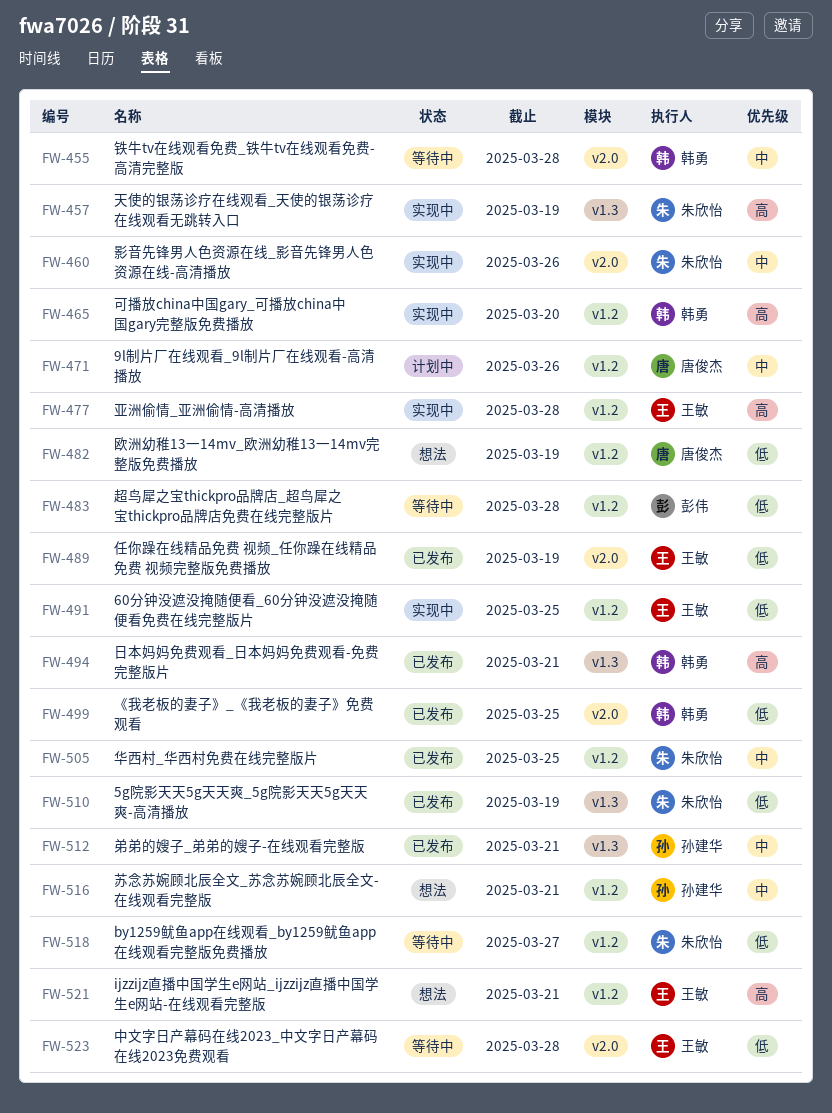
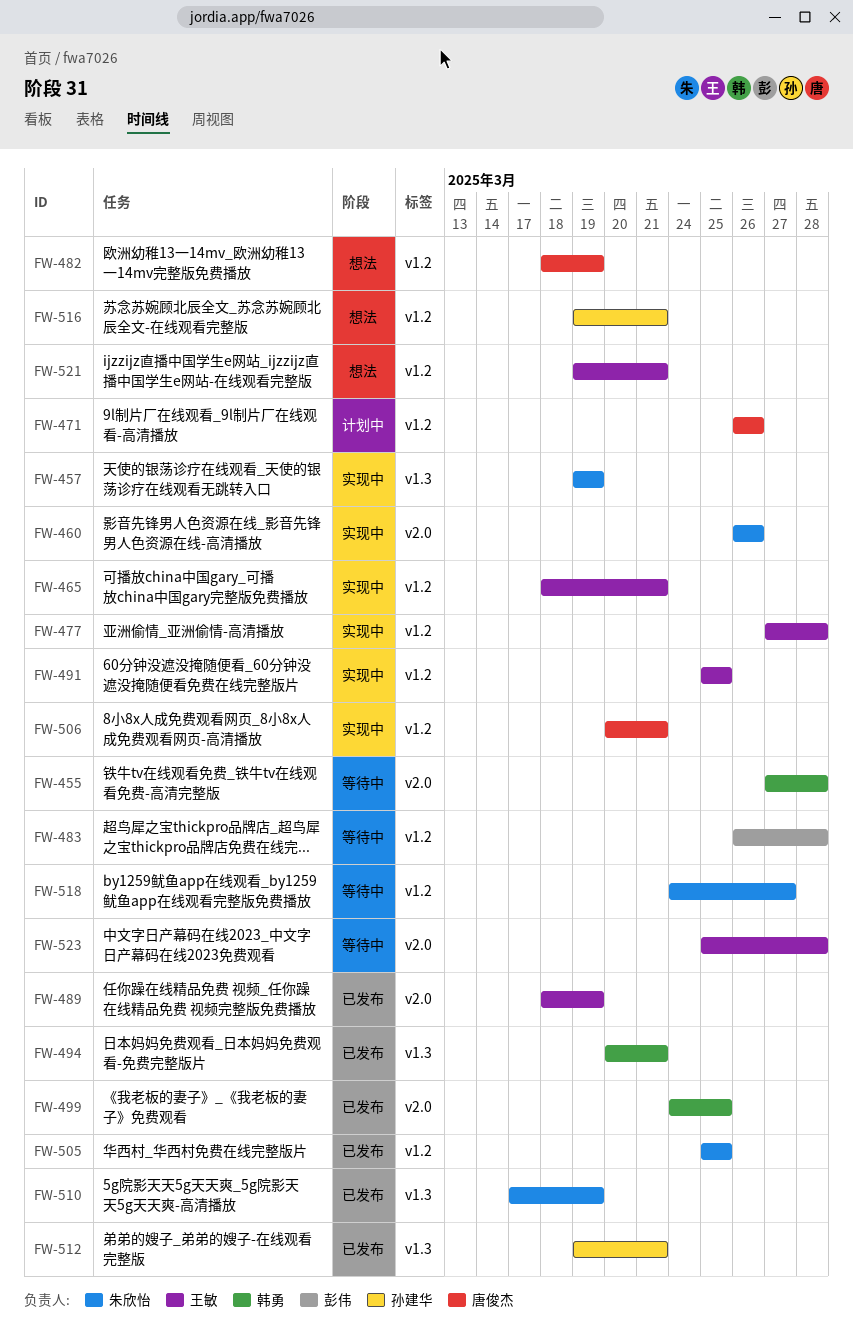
FW-465, owner: 韩勇 -> 王敏
FW-465, due: Mar 20 -> Mar 21
FW-506: none -> present

